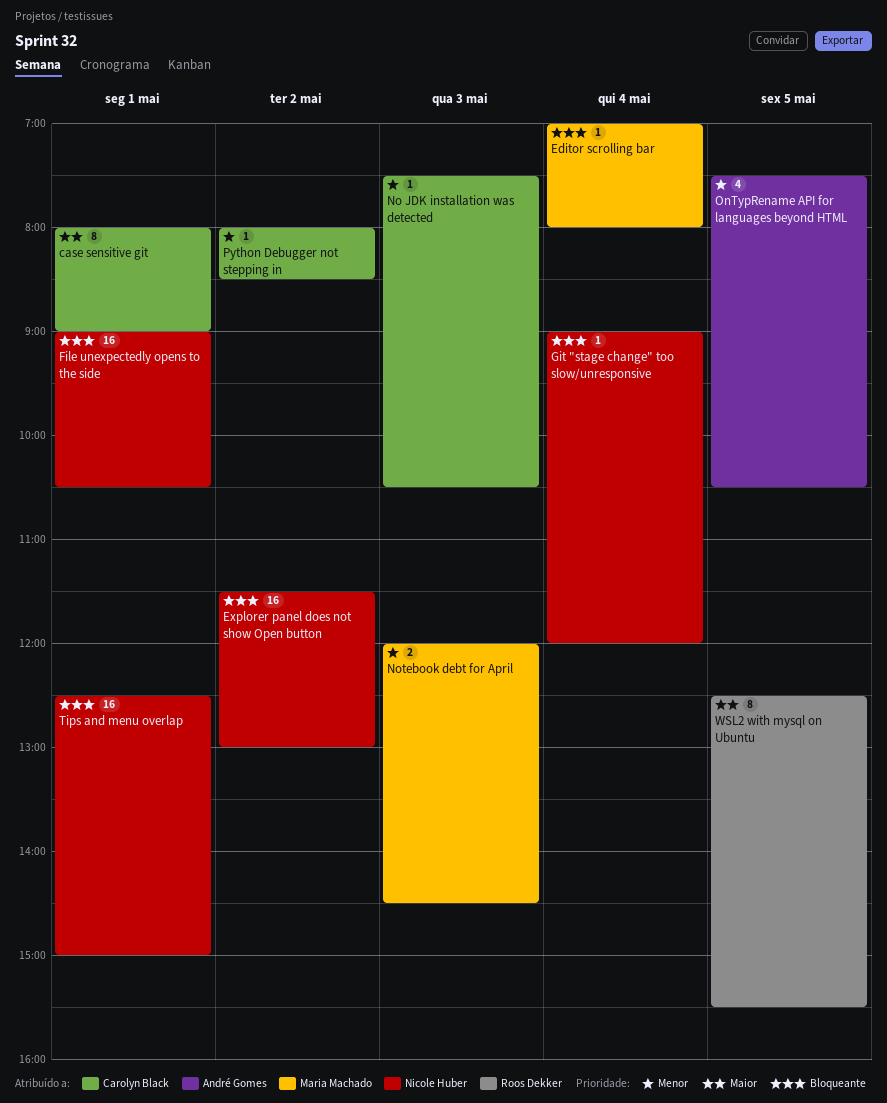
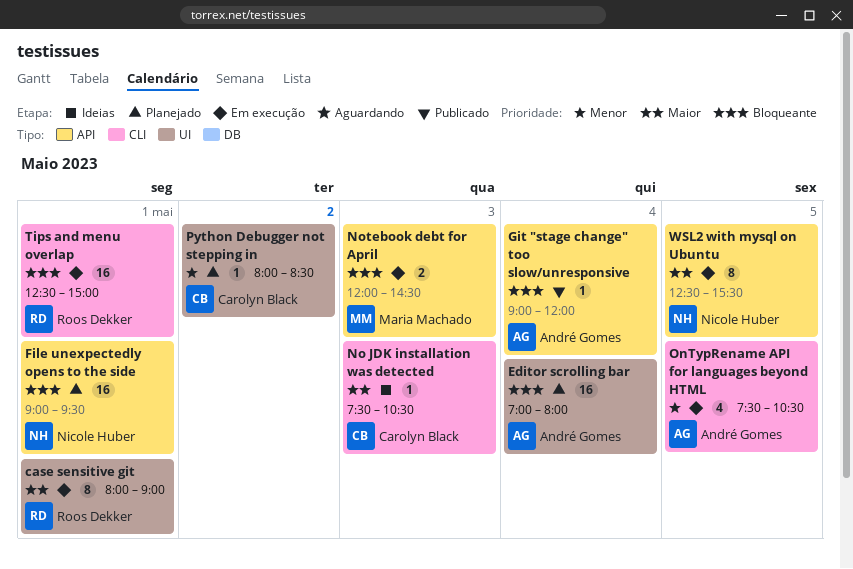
case sensitive git, owner: Carolyn Black -> Roos Dekker
Editor scrolling bar, owner: Maria Machado -> André Gomes
Editor scrolling bar, estimate: 1 -> 16
Explorer panel does not show Open button: present -> none
File unexpectedly opens to the side, ends: 10:30 -> 09:30
Git "stage change" too slow/unresponsive, owner: Nicole Huber -> André Gomes
No JDK installation was detected, priority: Menor -> Maior
Notebook debt for April, priority: Menor -> Bloqueante
Tips and menu overlap, owner: Nicole Huber -> Roos Dekker
WSL2 with mysql on Ubuntu, owner: Roos Dekker -> Nicole Huber

